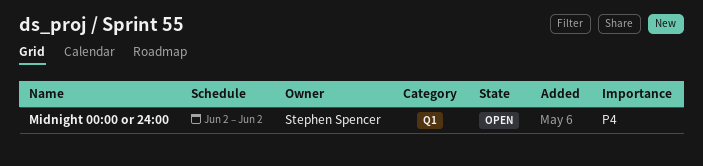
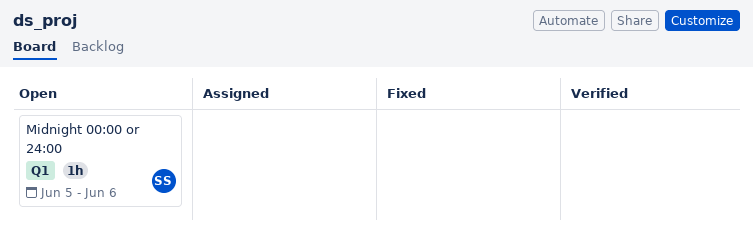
Midnight 00:00 or 24:00, start: Jun 2 -> Jun 5
Midnight 00:00 or 24:00, due: Jun 2 -> Jun 6

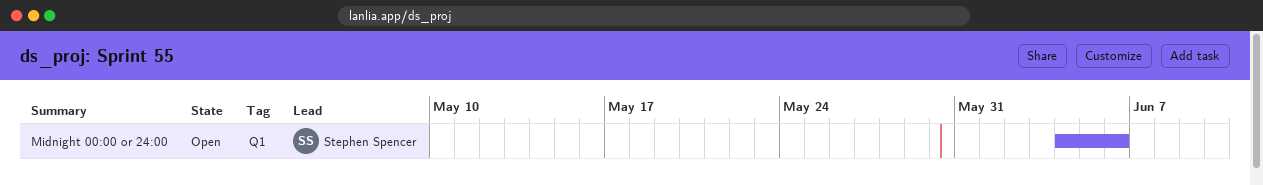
Midnight 00:00 or 24:00, start: Jun 5 -> Jun 4

